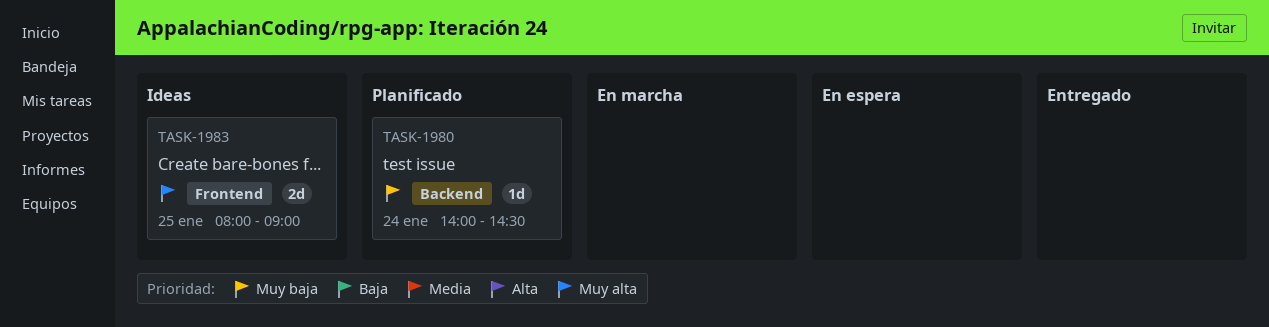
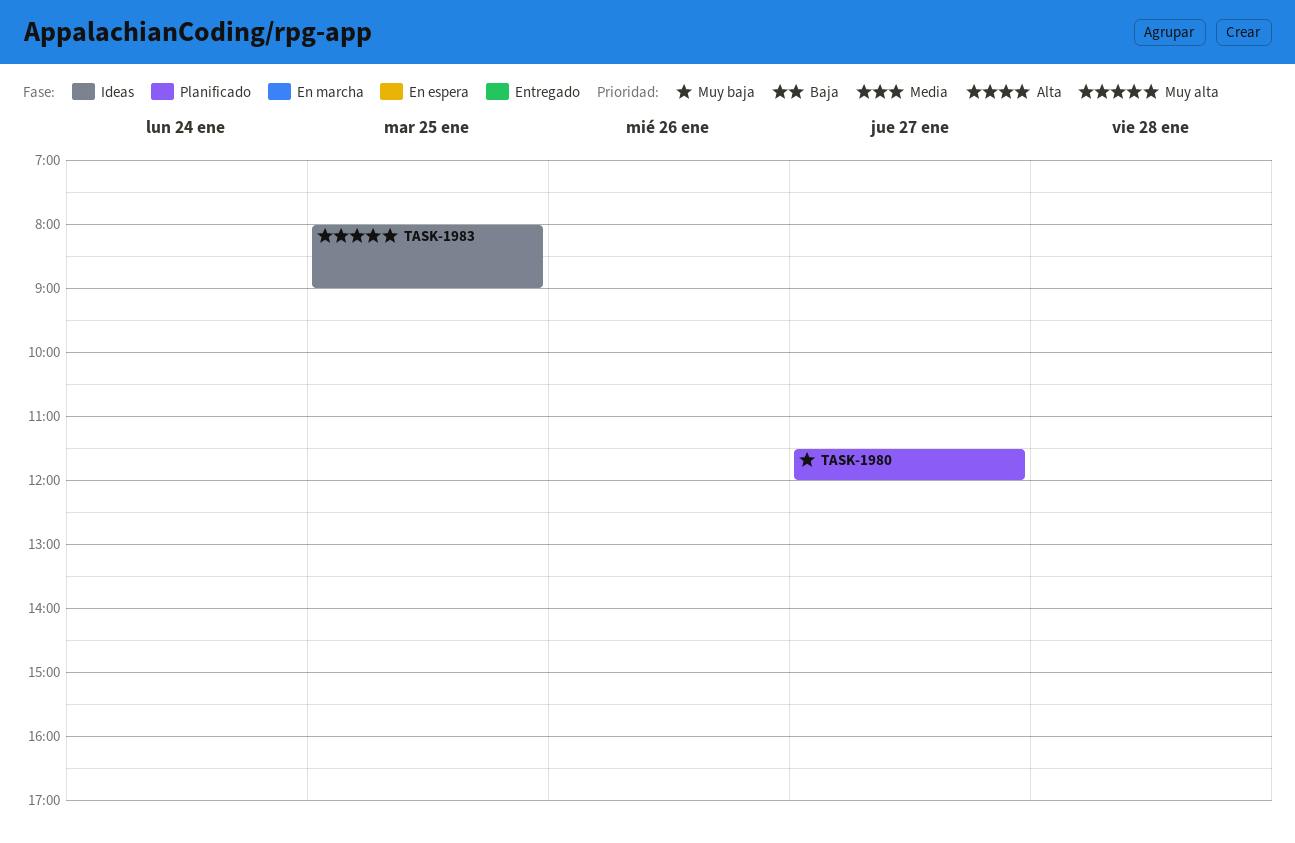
TASK-1980, day: Jan 24 -> Jan 27
TASK-1980, begins: 14:00 -> 11:30
TASK-1980, ends: 14:30 -> 12:00

